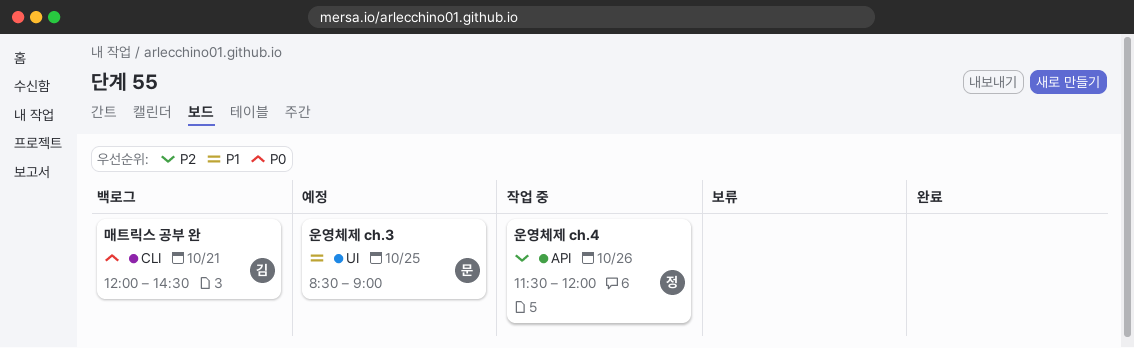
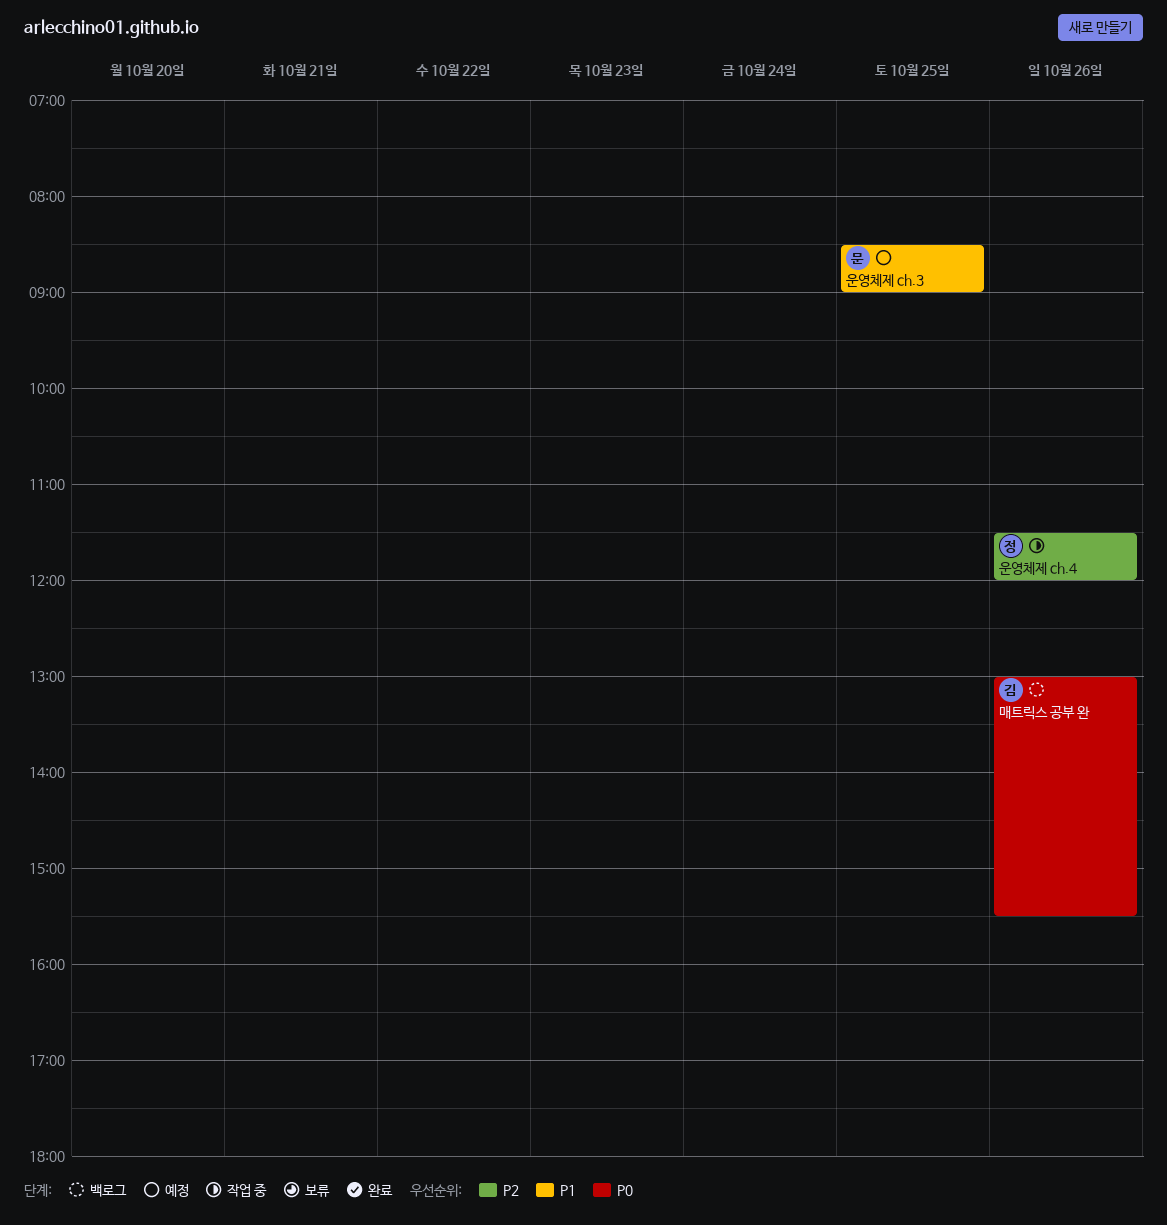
매트릭스 공부 완, day: Oct 21 -> Oct 26
매트릭스 공부 완, begins: 12:00 -> 13:00
매트릭스 공부 완, ends: 14:30 -> 15:30

